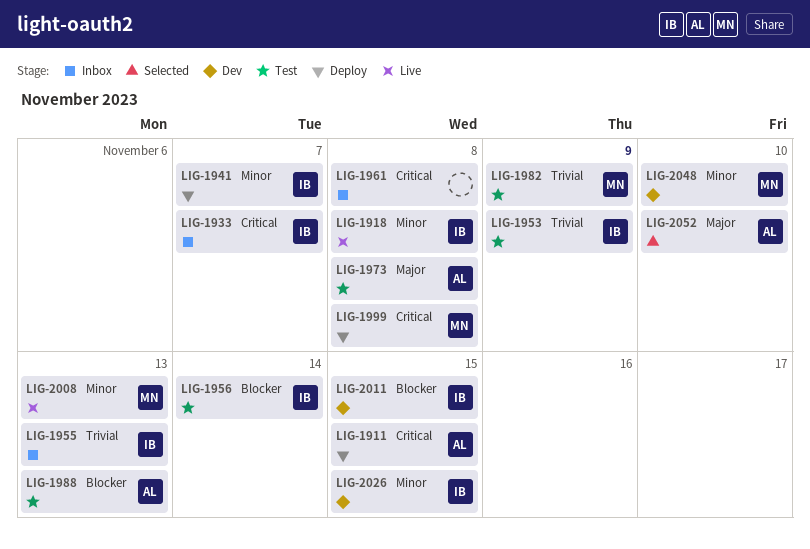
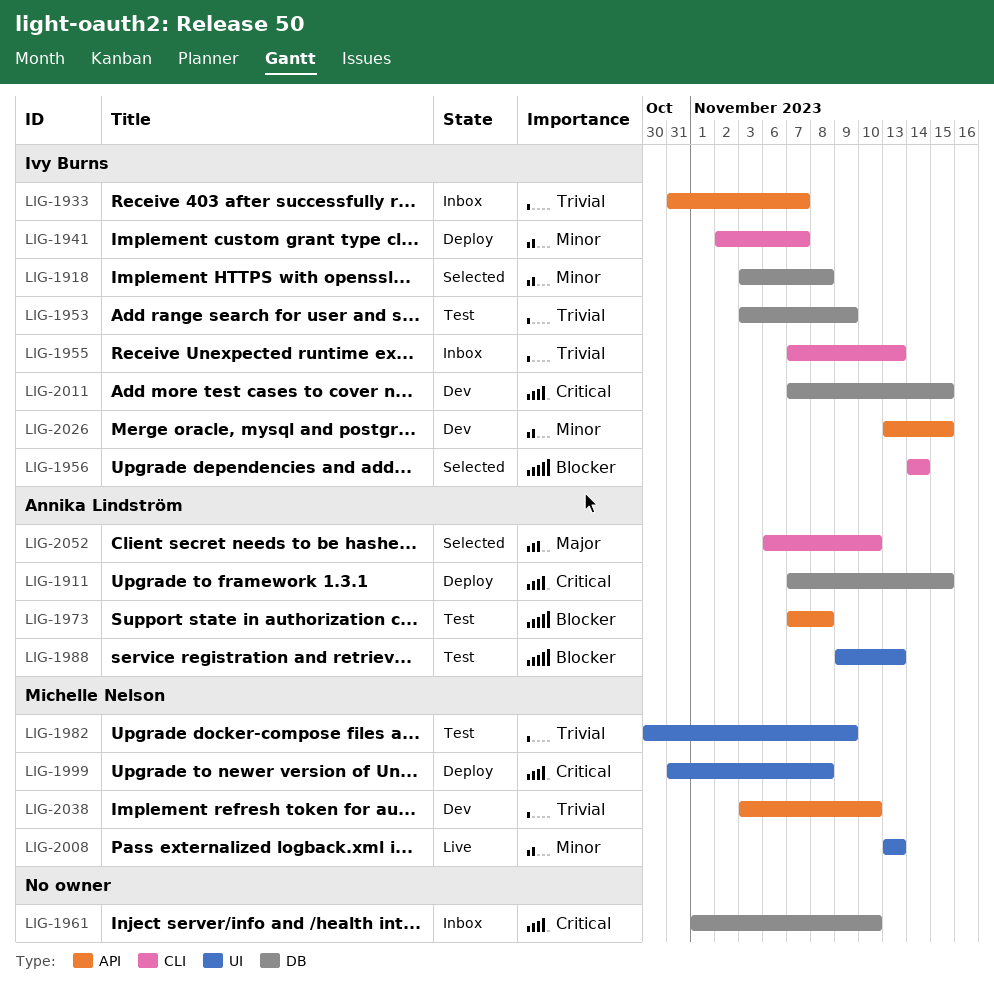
LIG-1918, status: Live -> Selected
LIG-1933, priority: Critical -> Trivial
LIG-1956, status: Test -> Selected
LIG-1961, due: Nov 8 -> Nov 10
LIG-1973, priority: Major -> Blocker
LIG-2011, priority: Blocker -> Critical
LIG-2038: none -> present
LIG-2048: present -> none

